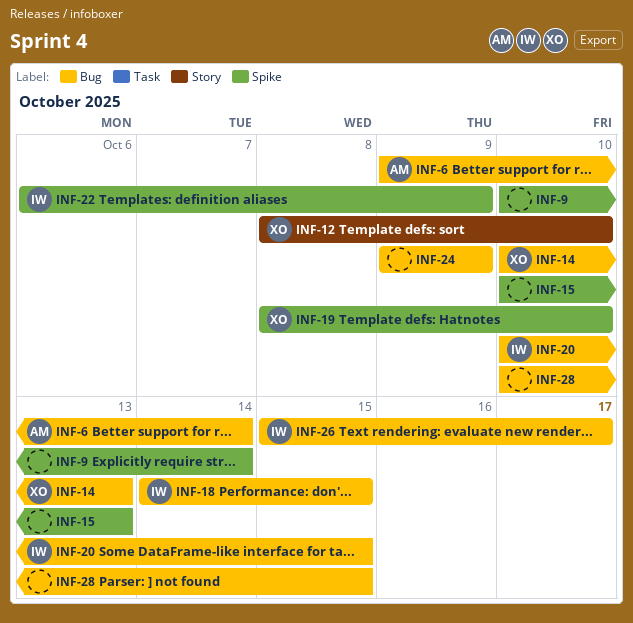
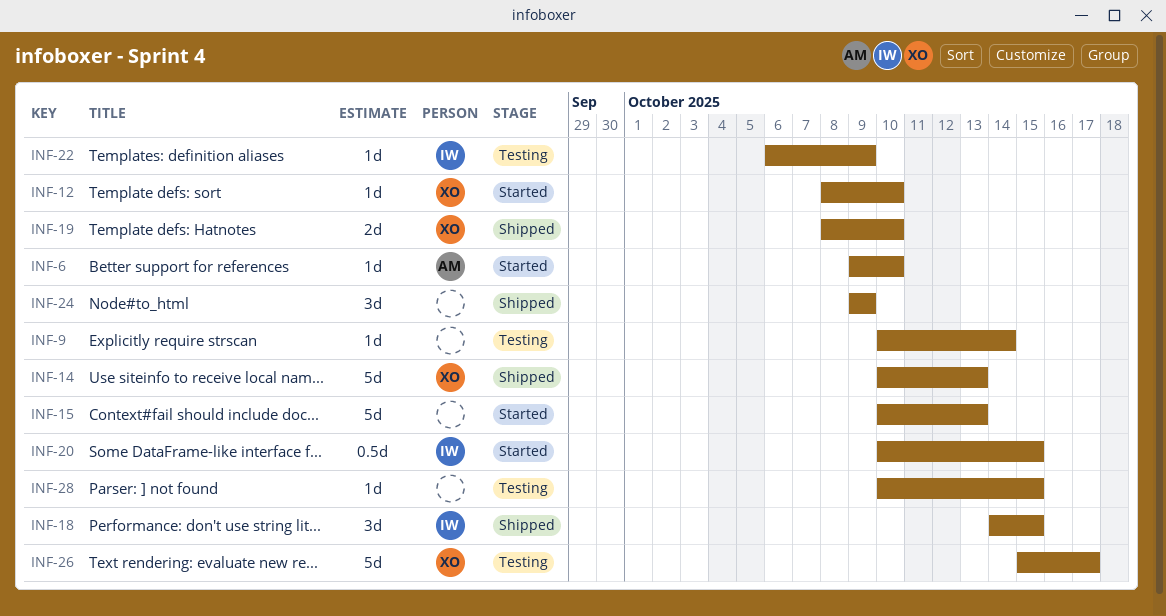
INF-6, due: Oct 14 -> Oct 10
INF-26, owner: IW -> XO

